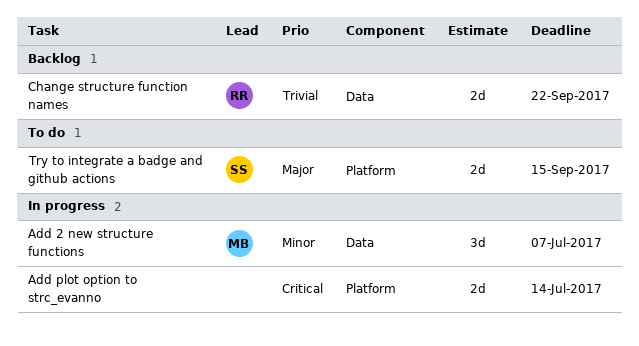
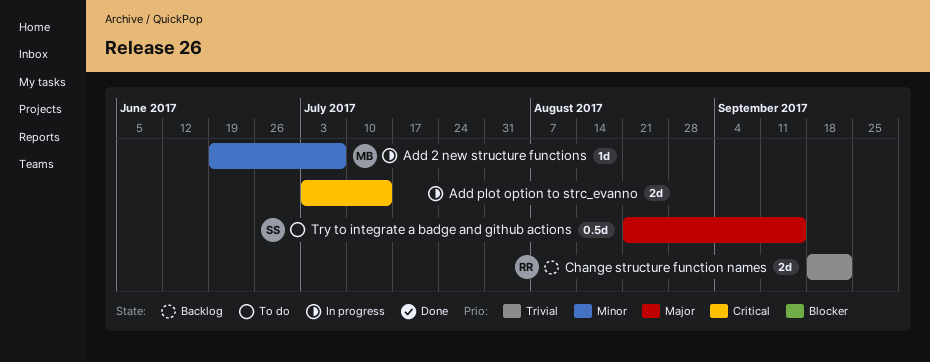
Add 2 new structure functions, estimate: 3d -> 1d
Try to integrate a badge and github actions, estimate: 2d -> 0.5d

